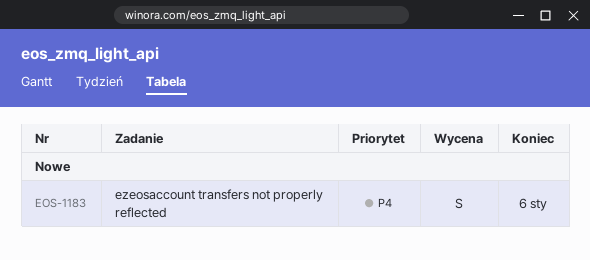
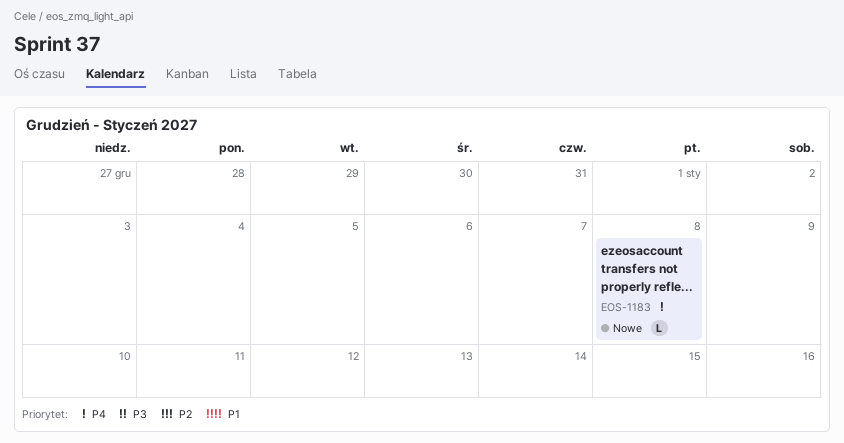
EOS-1183, estimate: S -> L
EOS-1183, due: Jan 6 -> Jan 8

